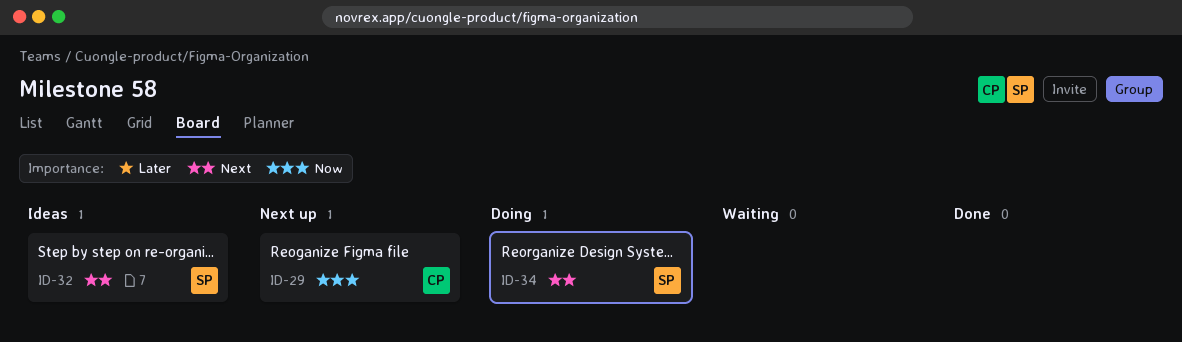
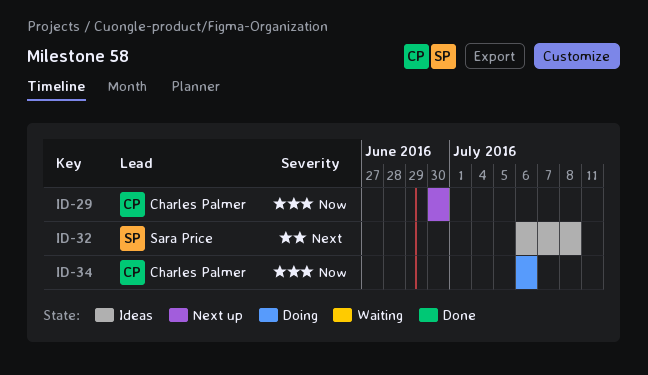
ID-34, owner: Sara Price -> Charles Palmer
ID-34, priority: Next -> Now

